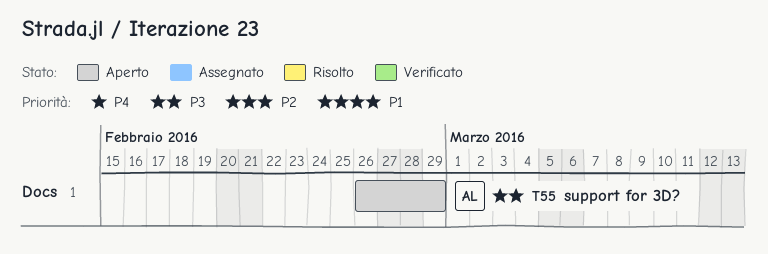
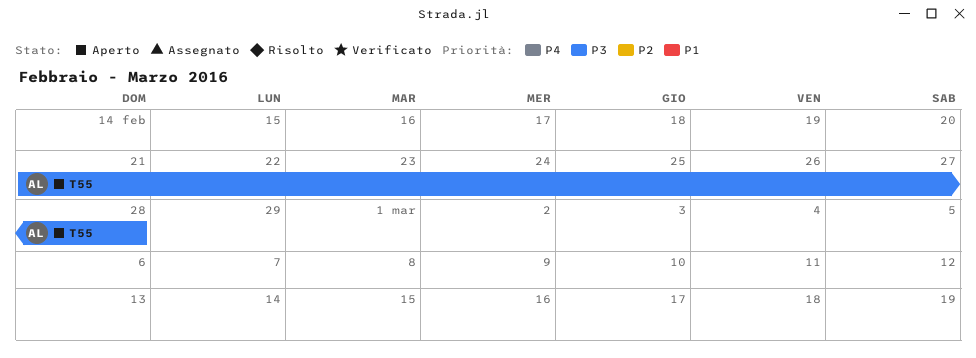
T55, start: Feb 26 -> Feb 21
T55, due: Feb 29 -> Feb 28

